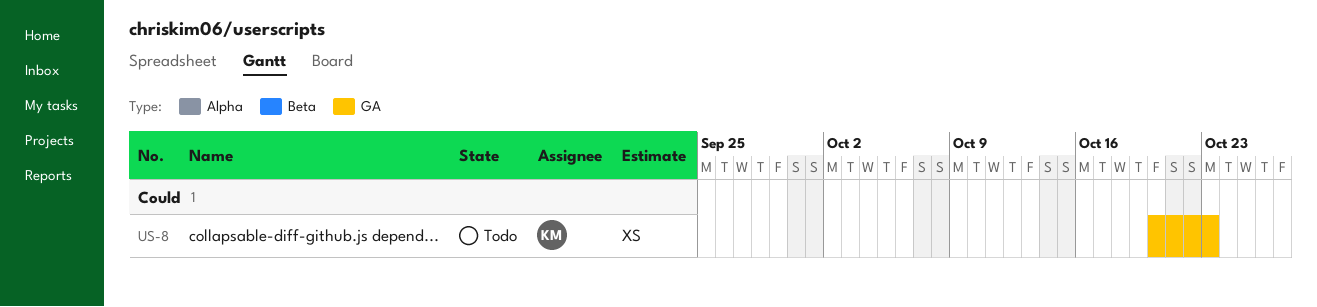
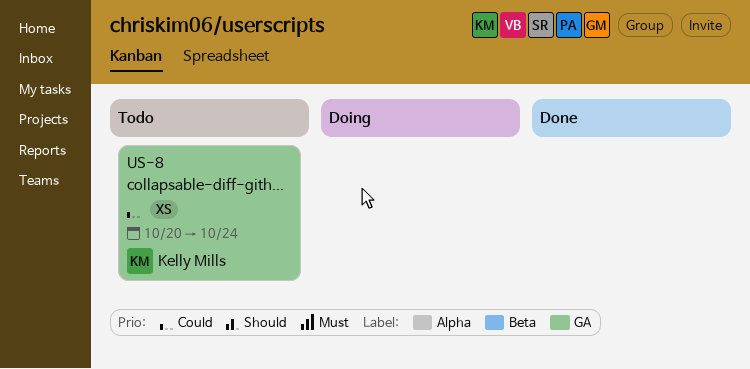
US-8, due: Oct 23 -> Oct 24

